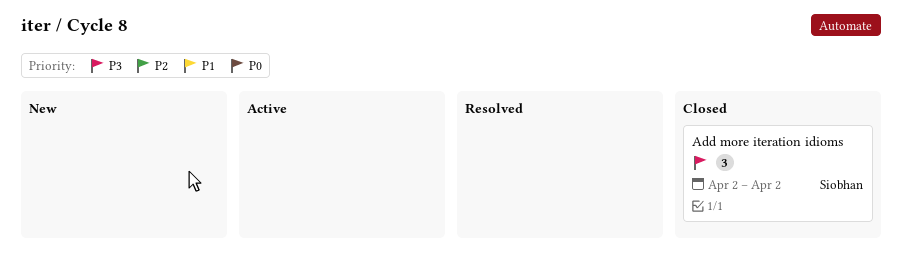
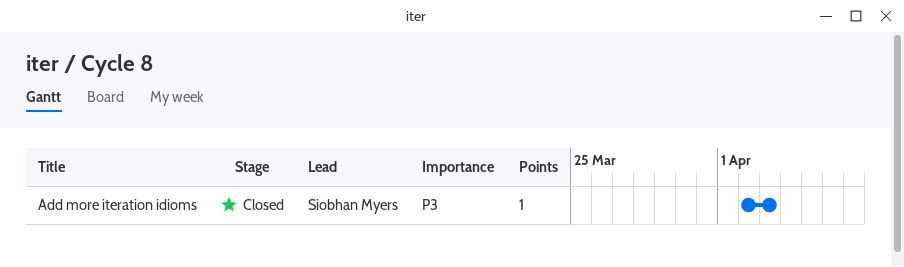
Add more iteration idioms, estimate: 3 -> 1
Add more iteration idioms, due: Apr 2 -> Apr 3

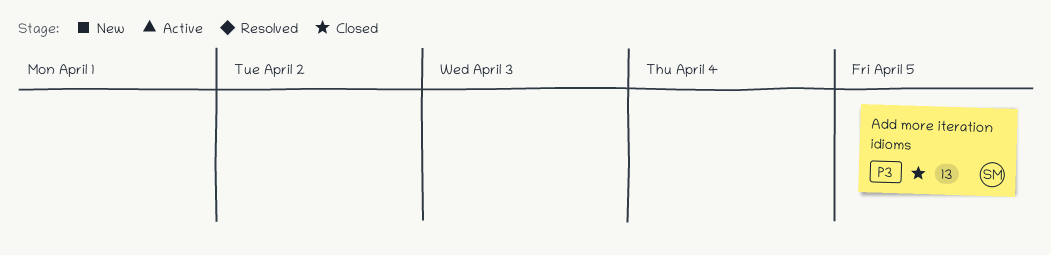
Add more iteration idioms, estimate: 1 -> 13
Add more iteration idioms, due: Apr 3 -> Apr 5

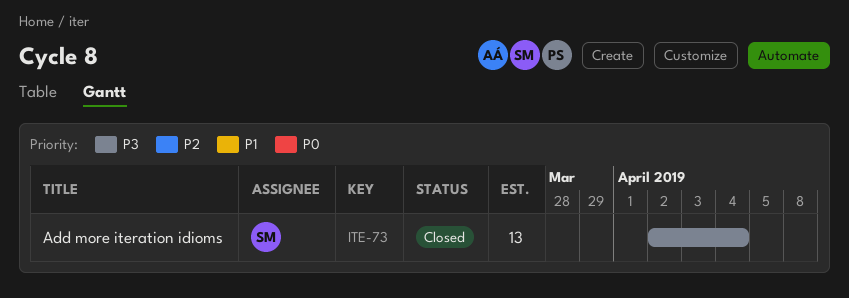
Add more iteration idioms, due: Apr 5 -> Apr 4

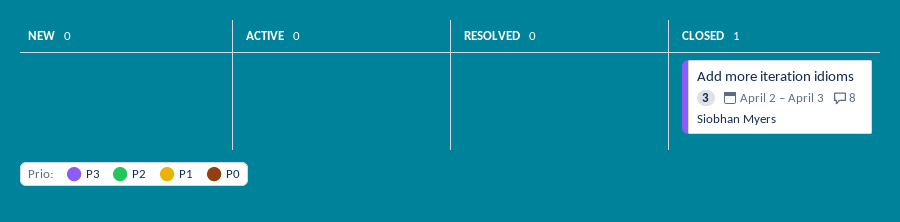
Add more iteration idioms, estimate: 13 -> 3
Add more iteration idioms, due: Apr 4 -> Apr 3

